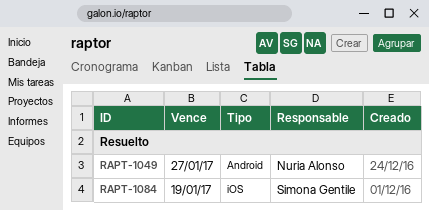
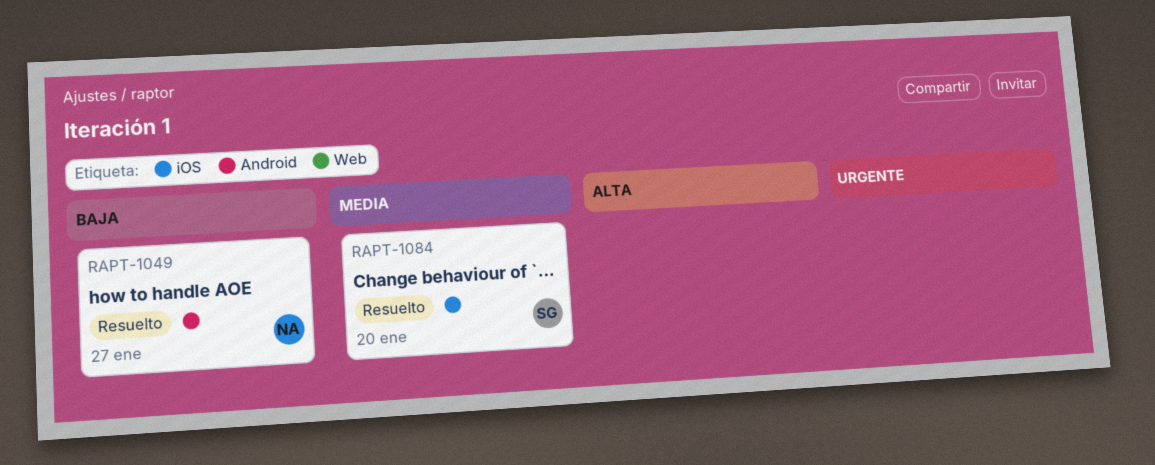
RAPT-1084, due: Jan 19 -> Jan 20

